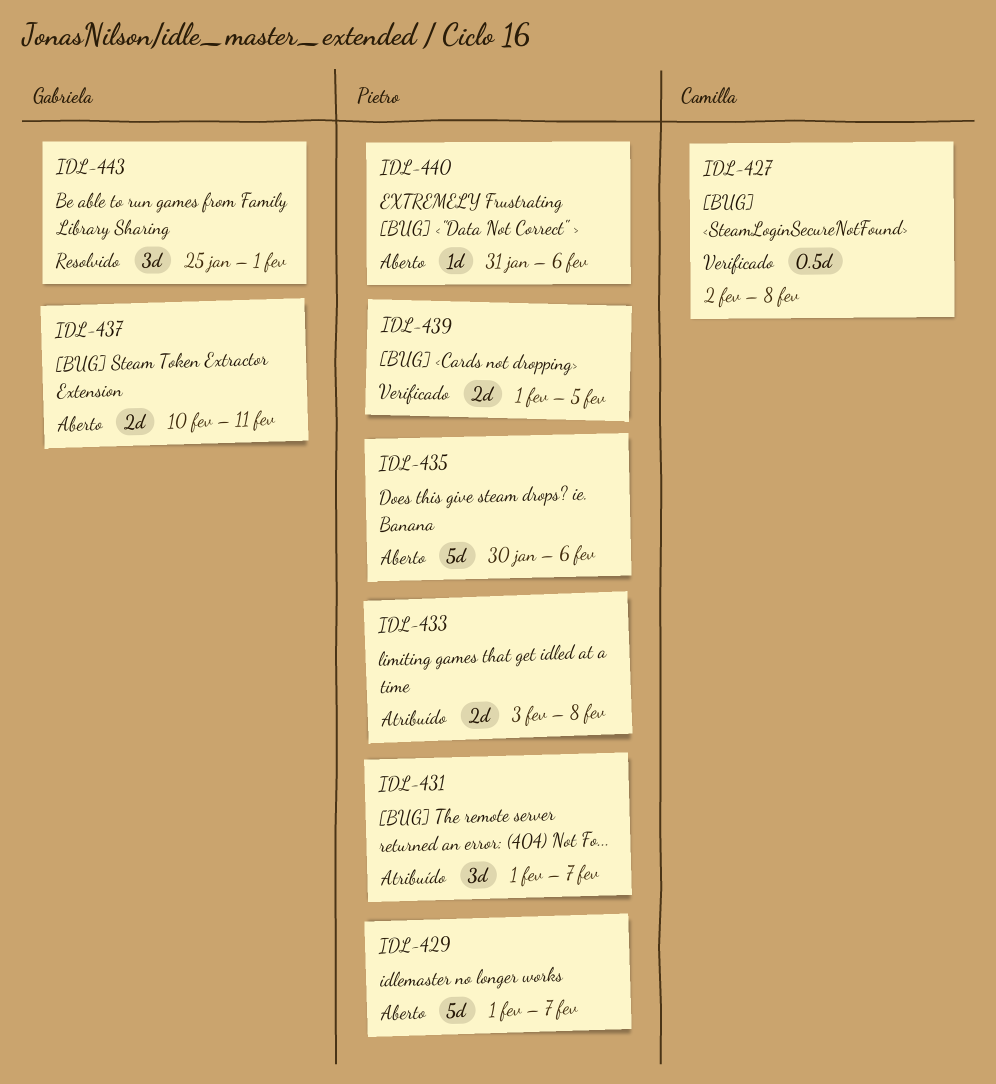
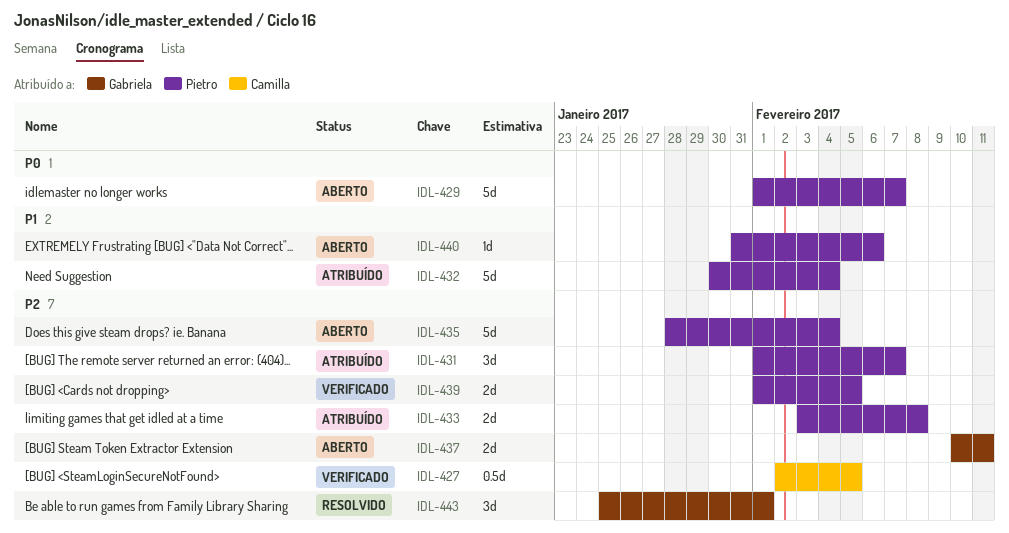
IDL-427, due: Feb 8 -> Feb 5
IDL-432: none -> present
IDL-435, start: Jan 30 -> Jan 28
IDL-435, due: Feb 6 -> Feb 4

